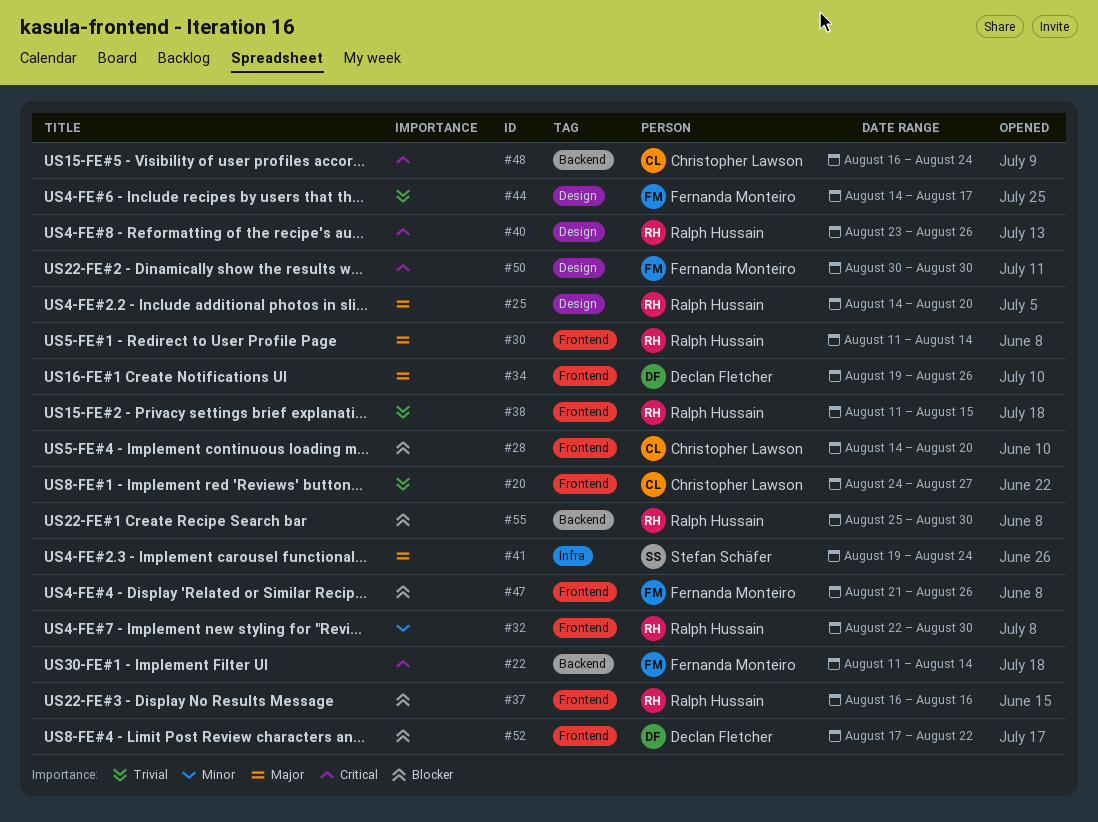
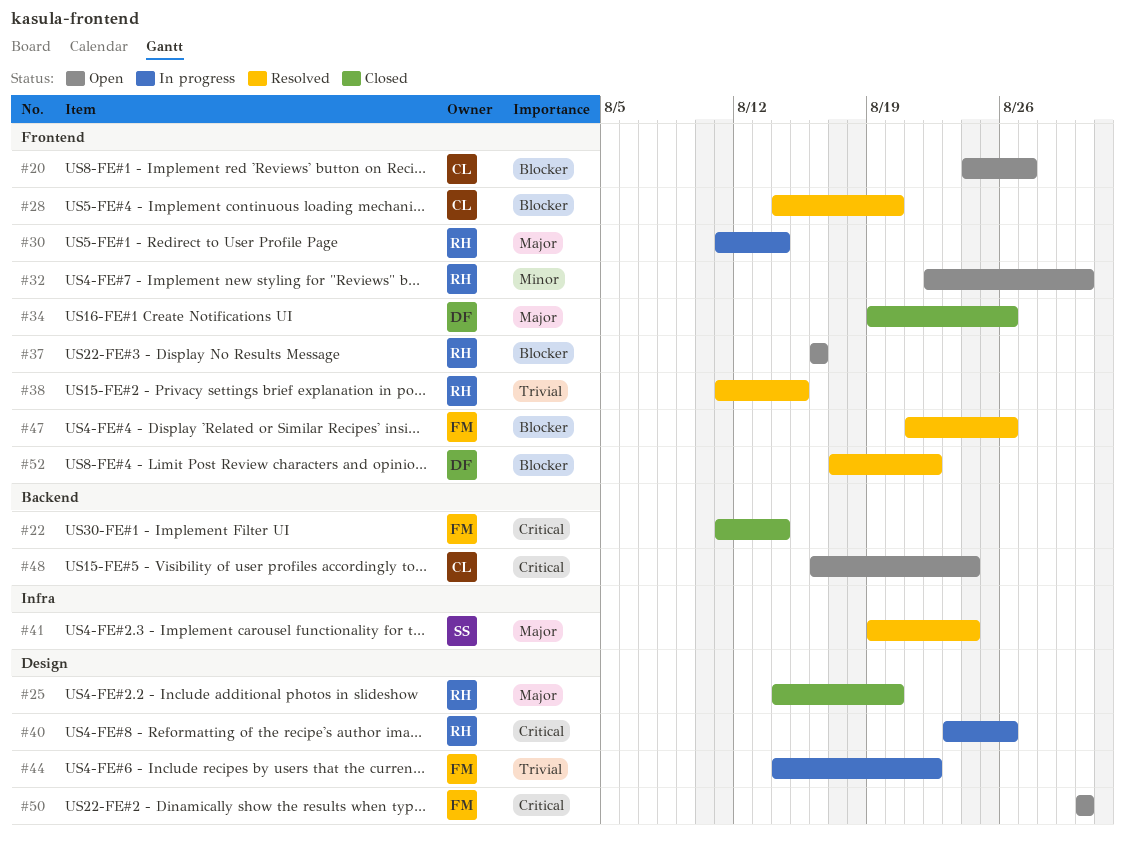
#20, priority: Trivial -> Blocker
#44, due: Aug 17 -> Aug 22
#55: present -> none

